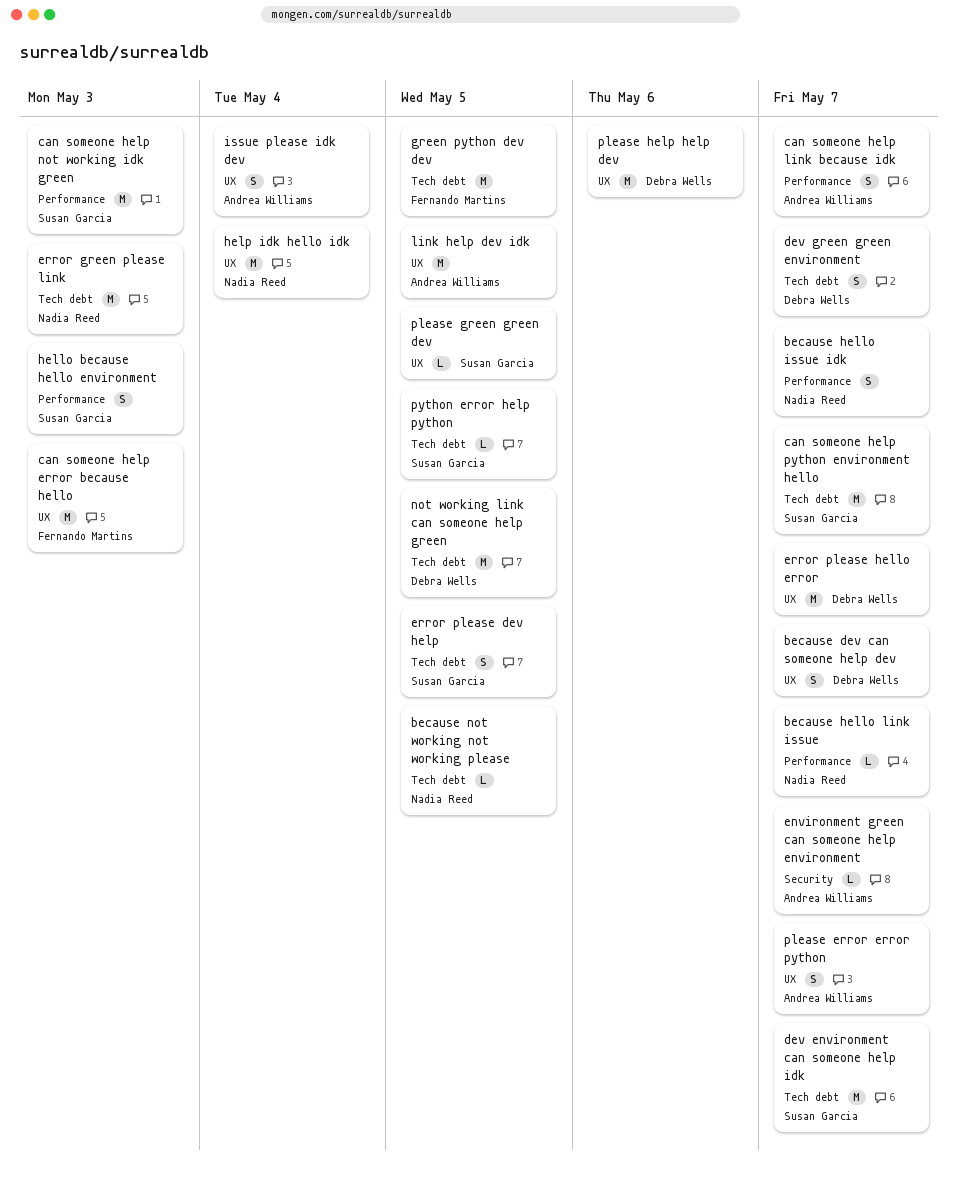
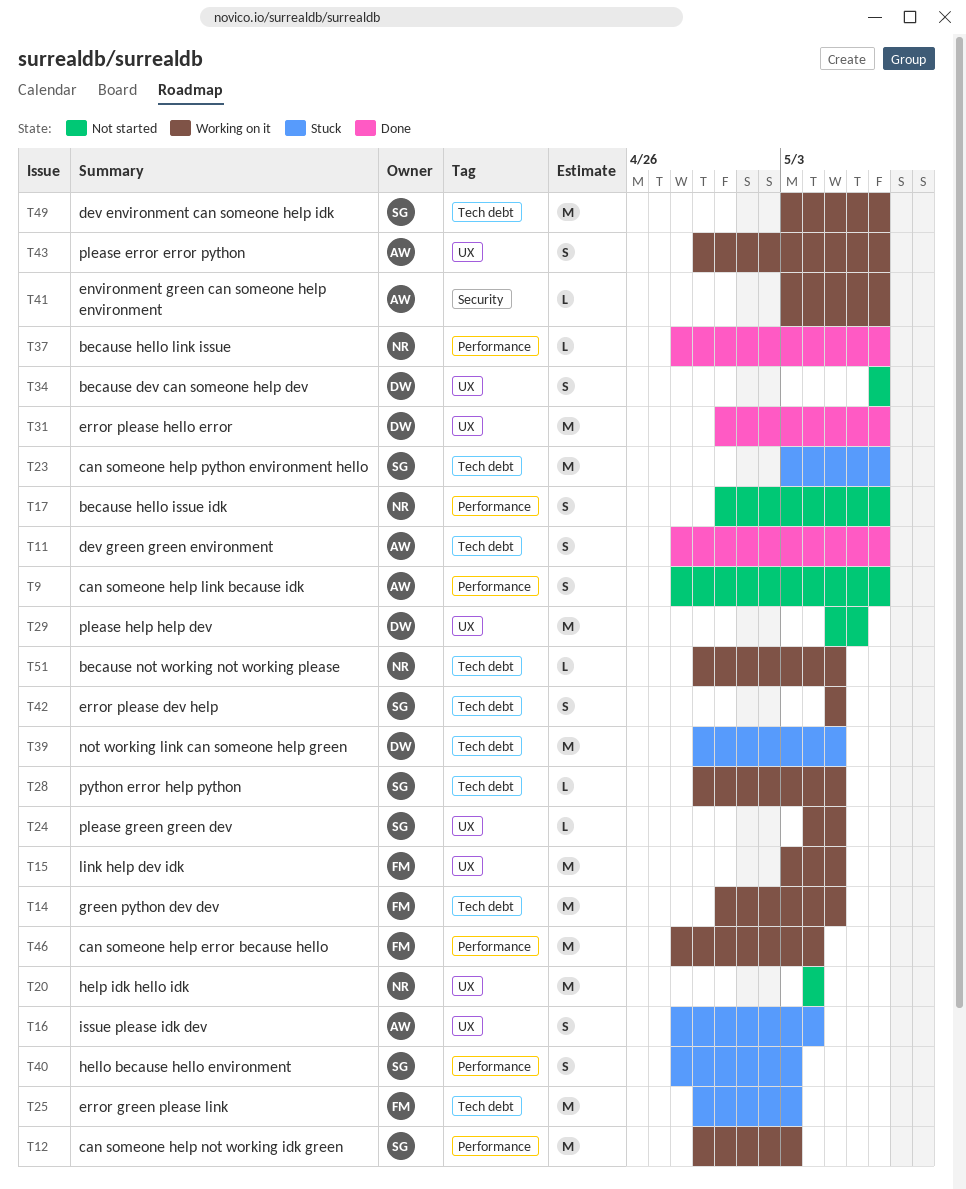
can someone help error because hello, label: UX -> Performance
can someone help error because hello, due: May 3 -> May 4
dev green green environment, owner: Debra Wells -> Andrea Williams
error green please link, owner: Nadia Reed -> Fernando Martins
link help dev idk, owner: Andrea Williams -> Fernando Martins

